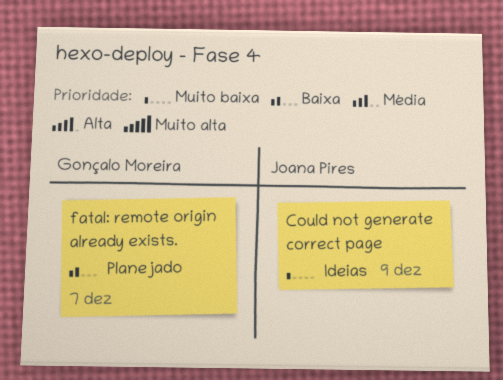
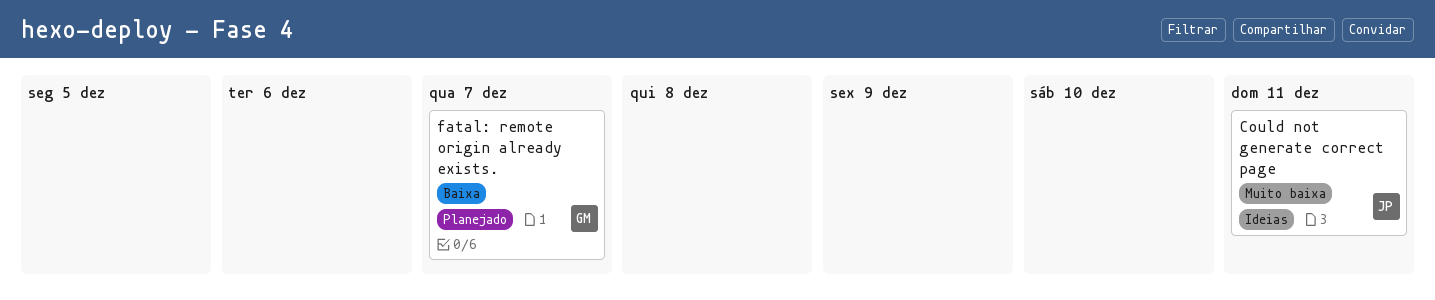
Could not generate correct page, due: Dec 9 -> Dec 11

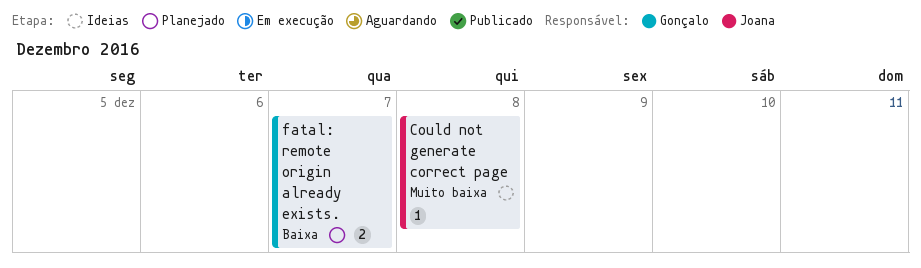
Could not generate correct page, due: Dec 11 -> Dec 8

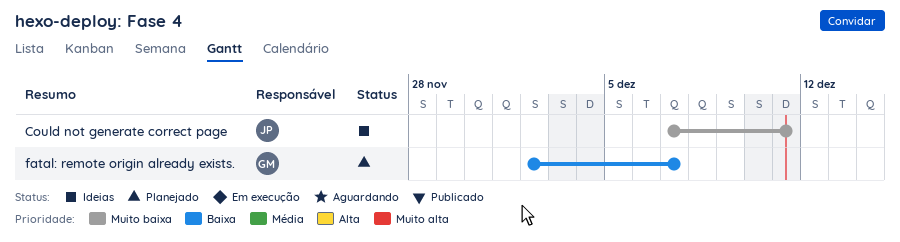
Could not generate correct page, due: Dec 8 -> Dec 11

